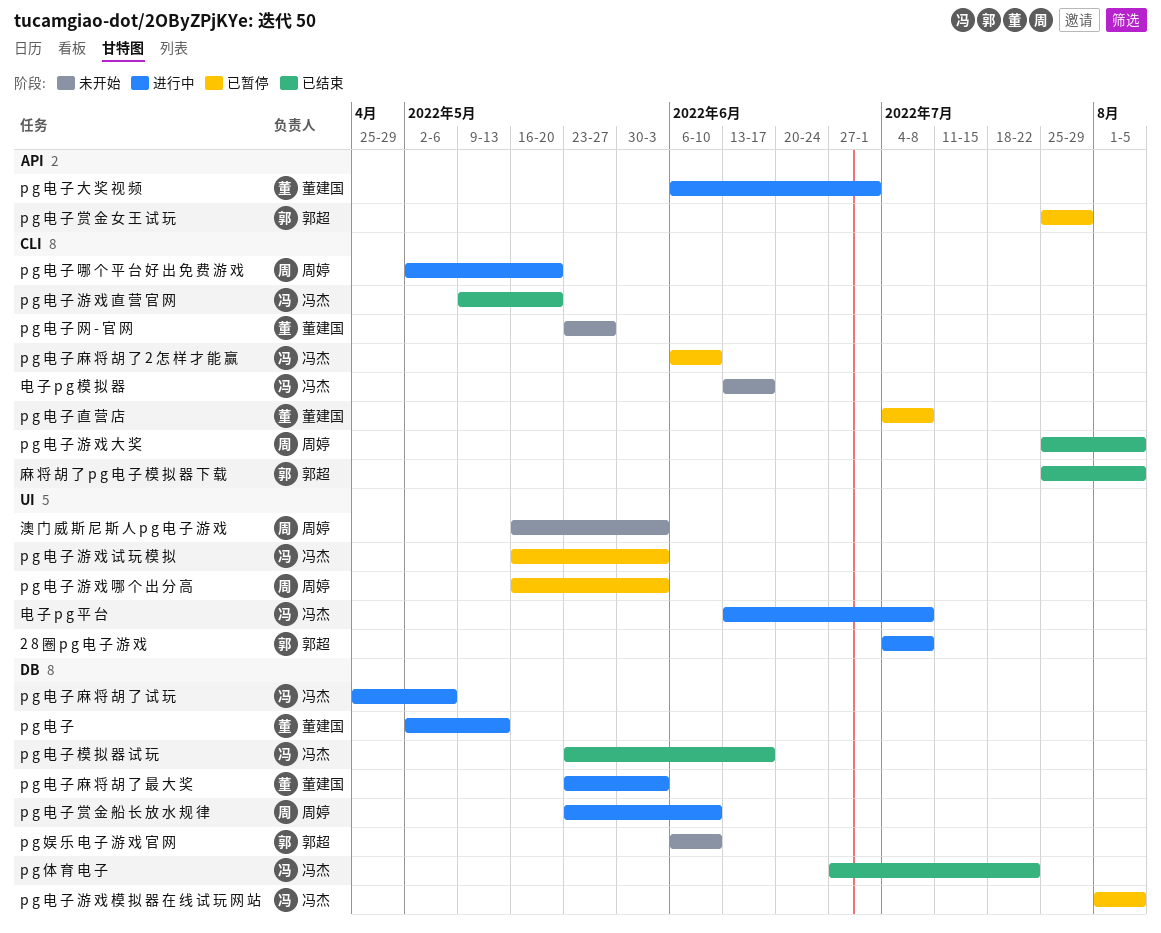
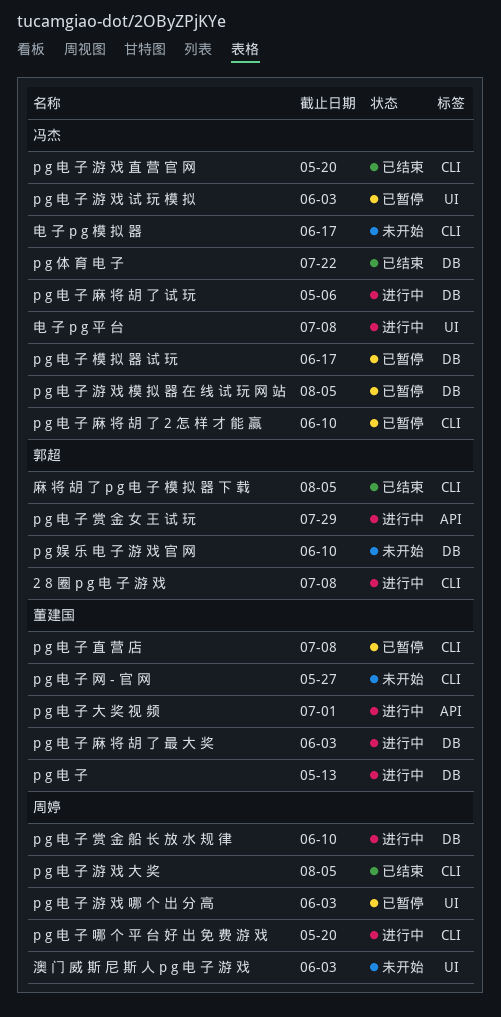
2 8 圈 p g 电 子 游 戏, label: UI -> CLI
p g 电 子 模 拟 器 试 玩, status: 已结束 -> 已暂停
p g 电 子 赏 金 女 王 试 玩, status: 已暂停 -> 进行中

